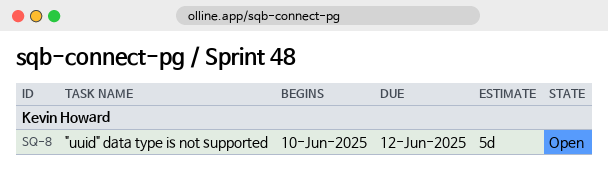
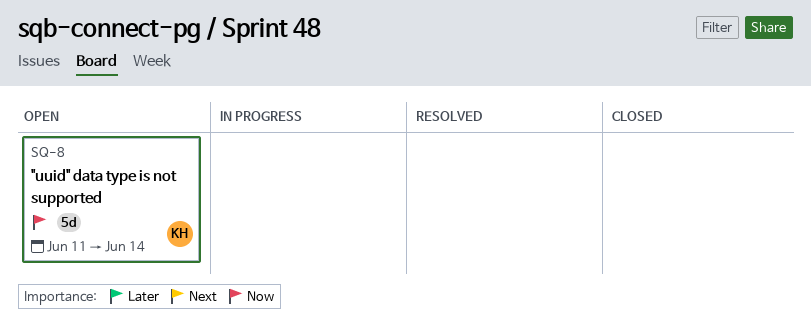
SQ-8, start: Jun 10 -> Jun 11
SQ-8, due: Jun 12 -> Jun 14

